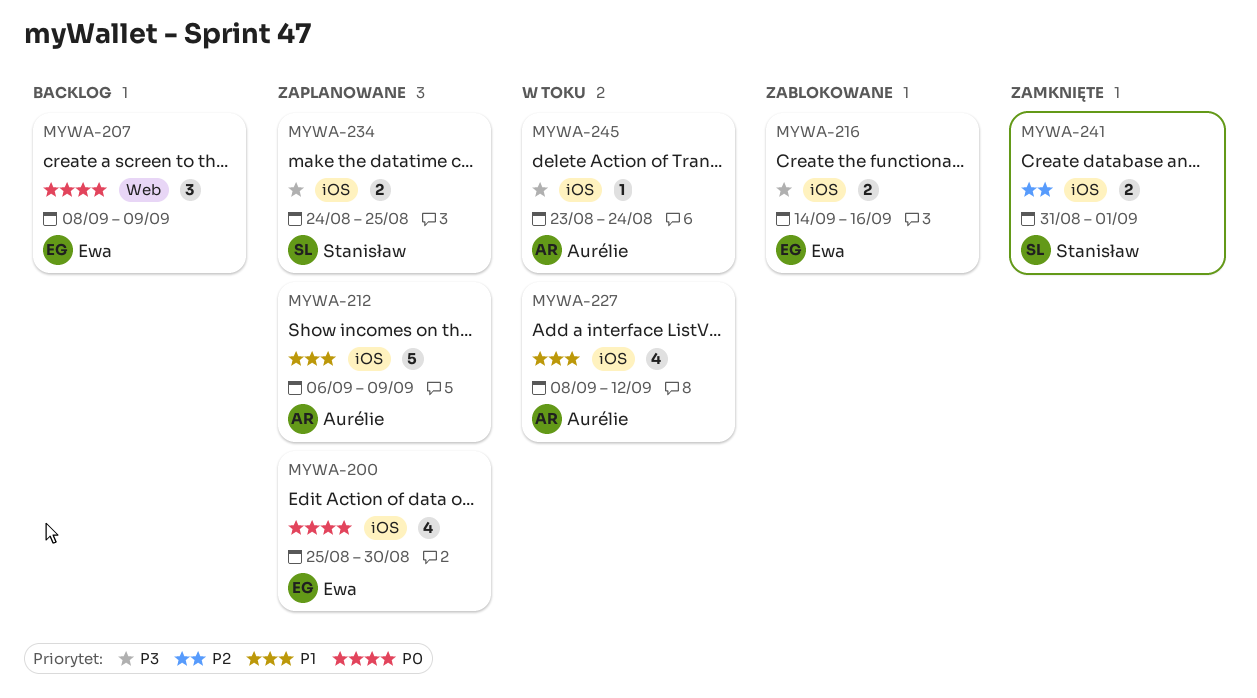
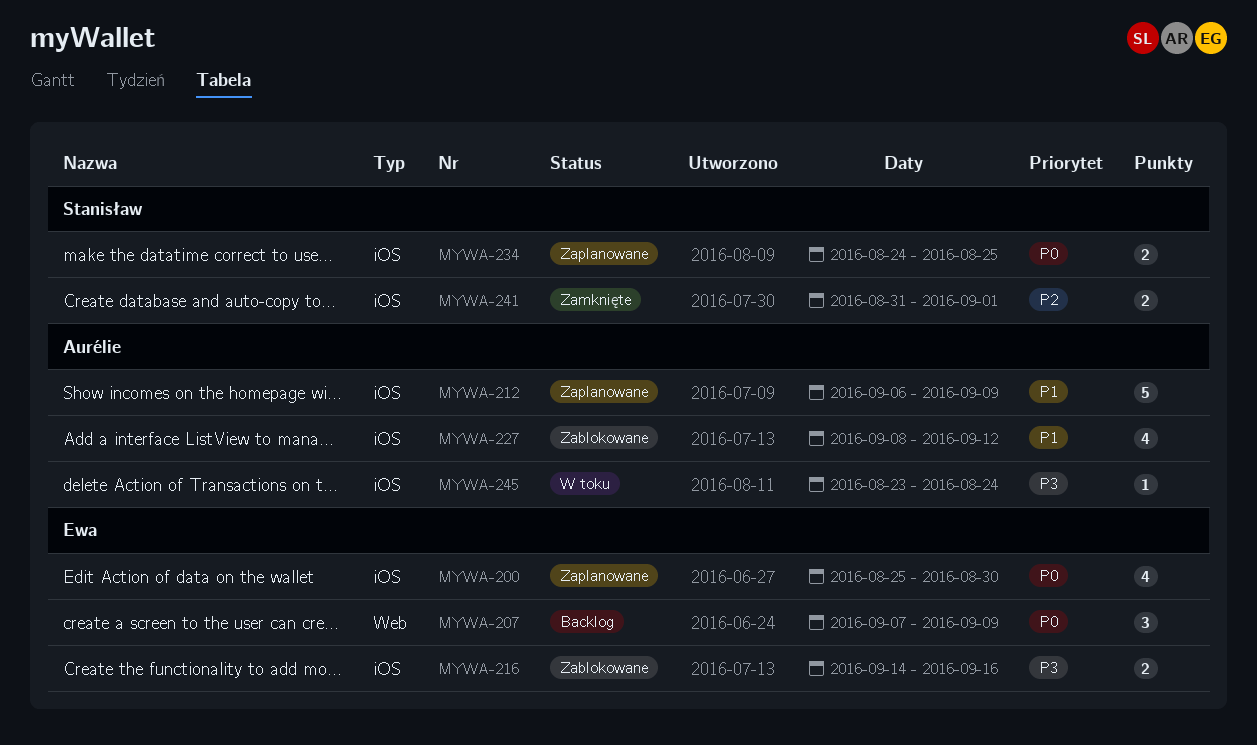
MYWA-207, start: Sep 8 -> Sep 7
MYWA-227, status: W toku -> Zablokowane
MYWA-234, priority: P3 -> P0

